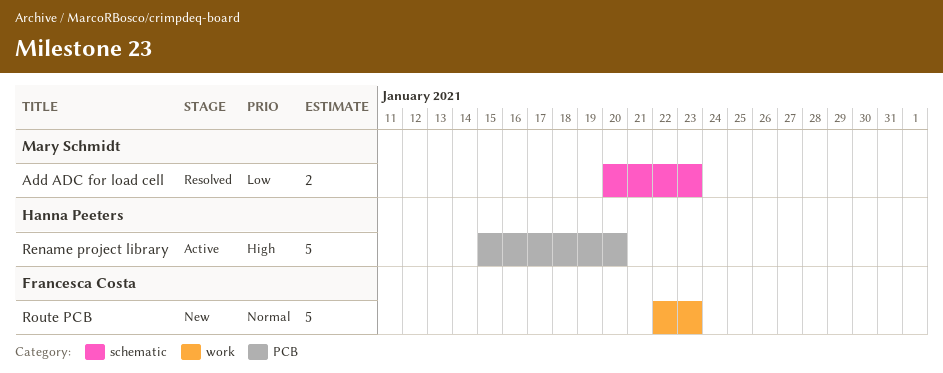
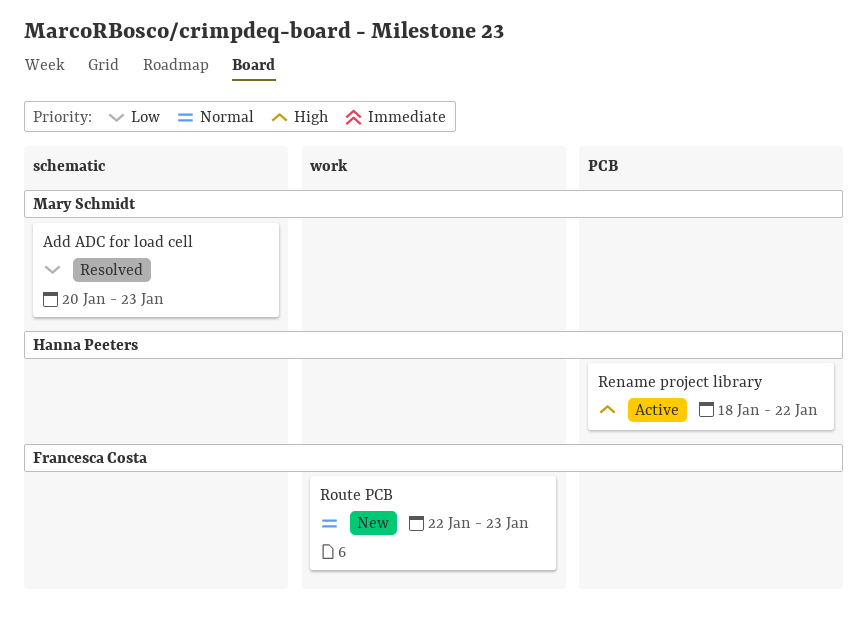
Rename project library, start: Jan 15 -> Jan 18
Rename project library, due: Jan 20 -> Jan 22

